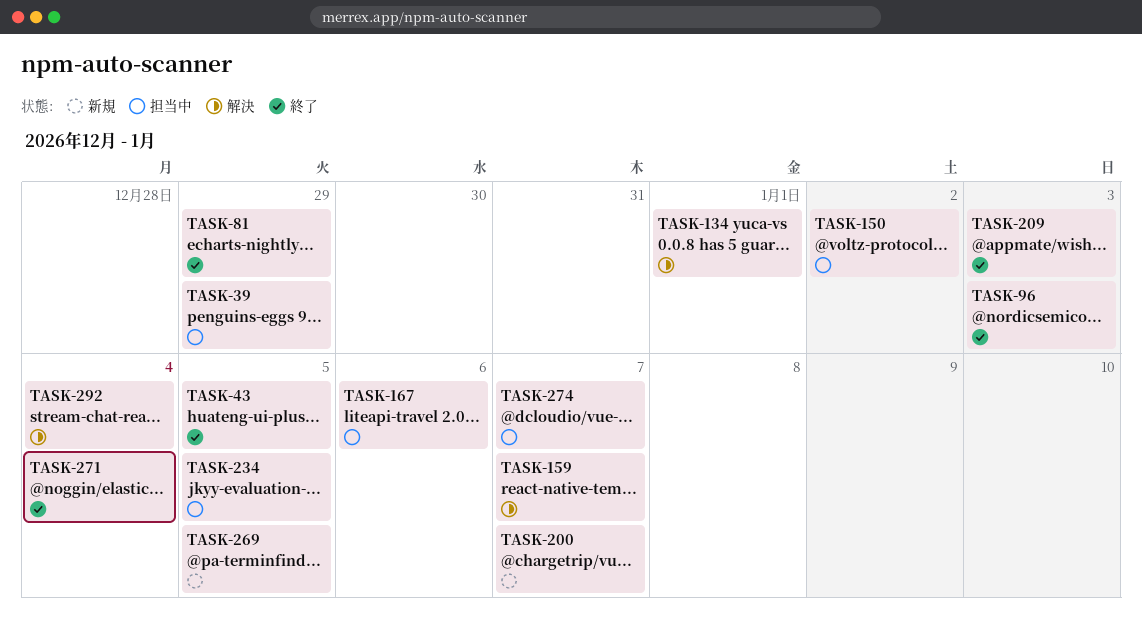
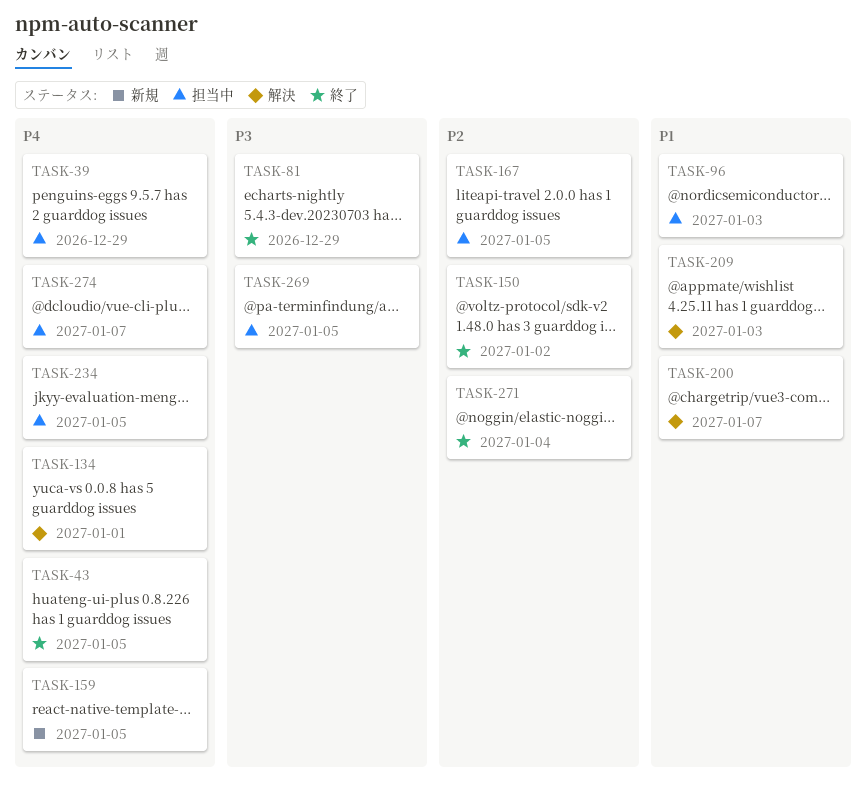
TASK-96, status: 終了 -> 担当中
TASK-150, status: 担当中 -> 終了
TASK-159, status: 解決 -> 新規
TASK-159, due: Jan 7 -> Jan 5
TASK-167, due: Jan 6 -> Jan 5
TASK-200, status: 新規 -> 解決
TASK-209, status: 終了 -> 解決
TASK-269, status: 新規 -> 担当中
TASK-292: present -> none

